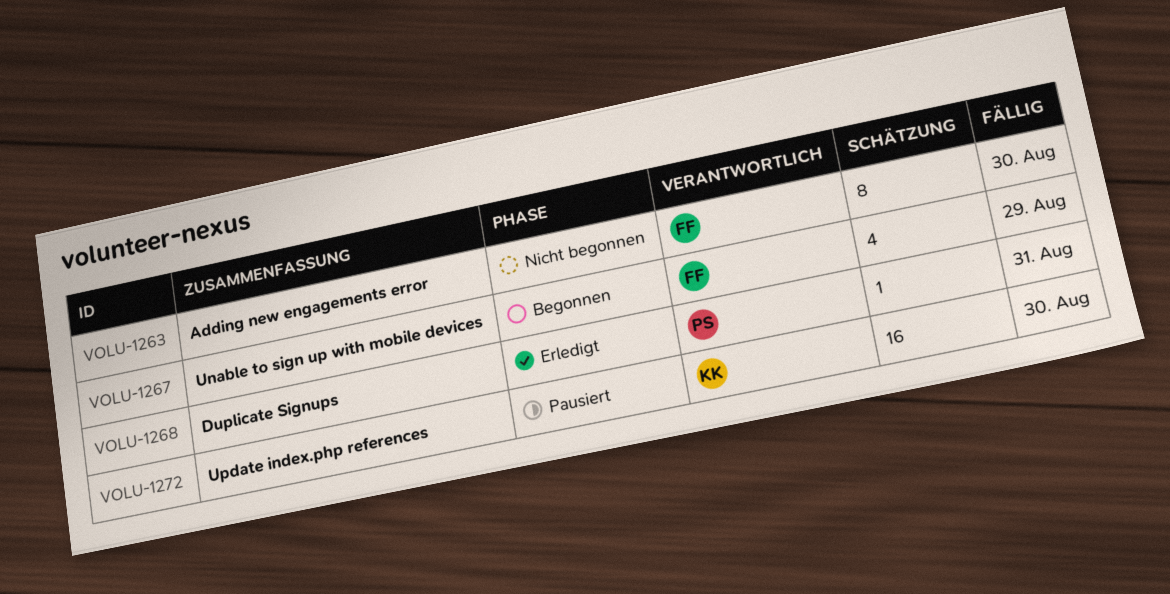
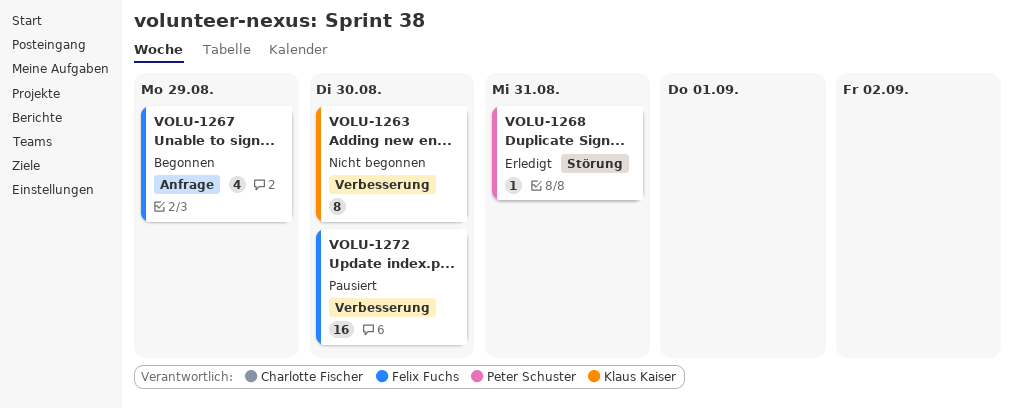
VOLU-1263, owner: Felix Fuchs -> Klaus Kaiser
VOLU-1272, owner: Klaus Kaiser -> Felix Fuchs

